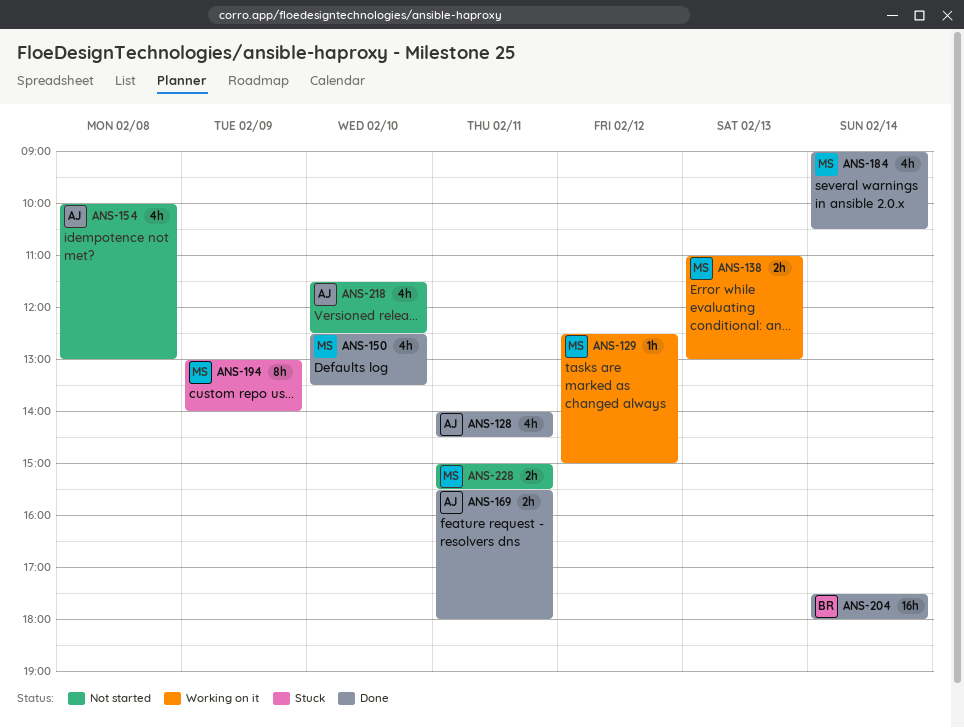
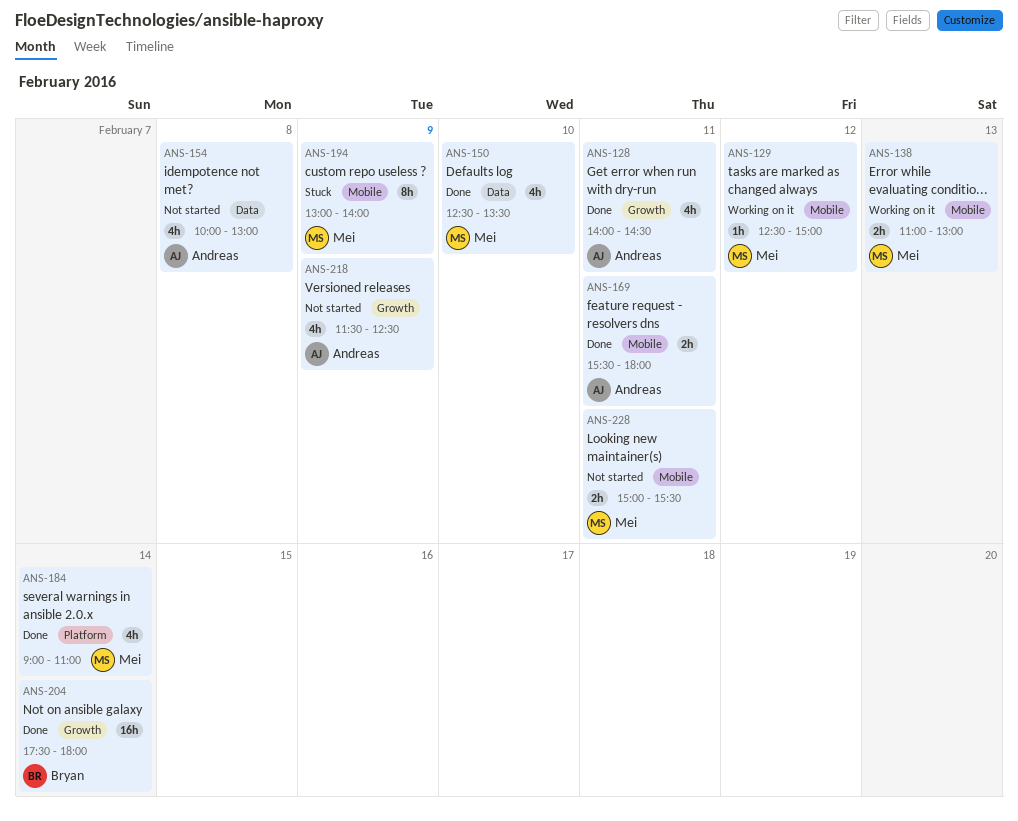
ANS-184, ends: 10:30 -> 11:00
ANS-218, day: Feb 10 -> Feb 9

